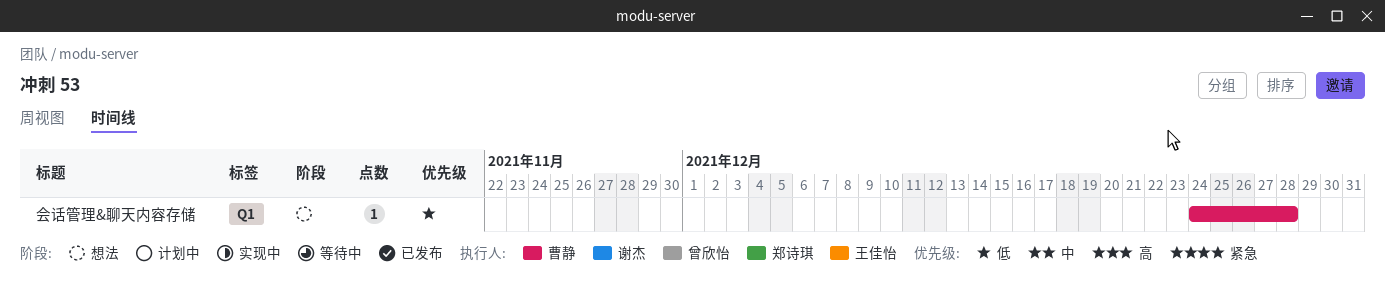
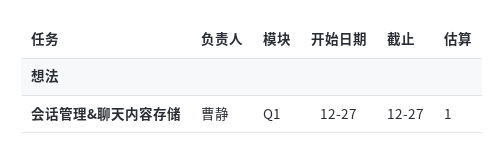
会话管理&聊天内容存储, start: Dec 24 -> Dec 27
会话管理&聊天内容存储, due: Dec 28 -> Dec 27

